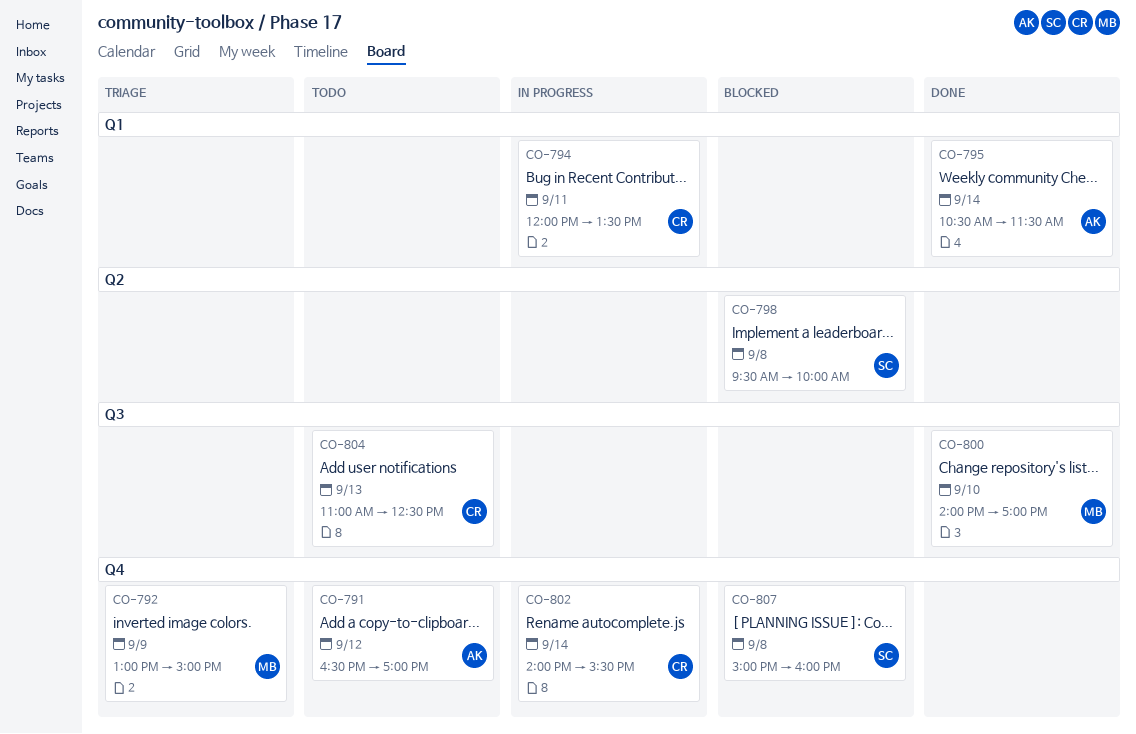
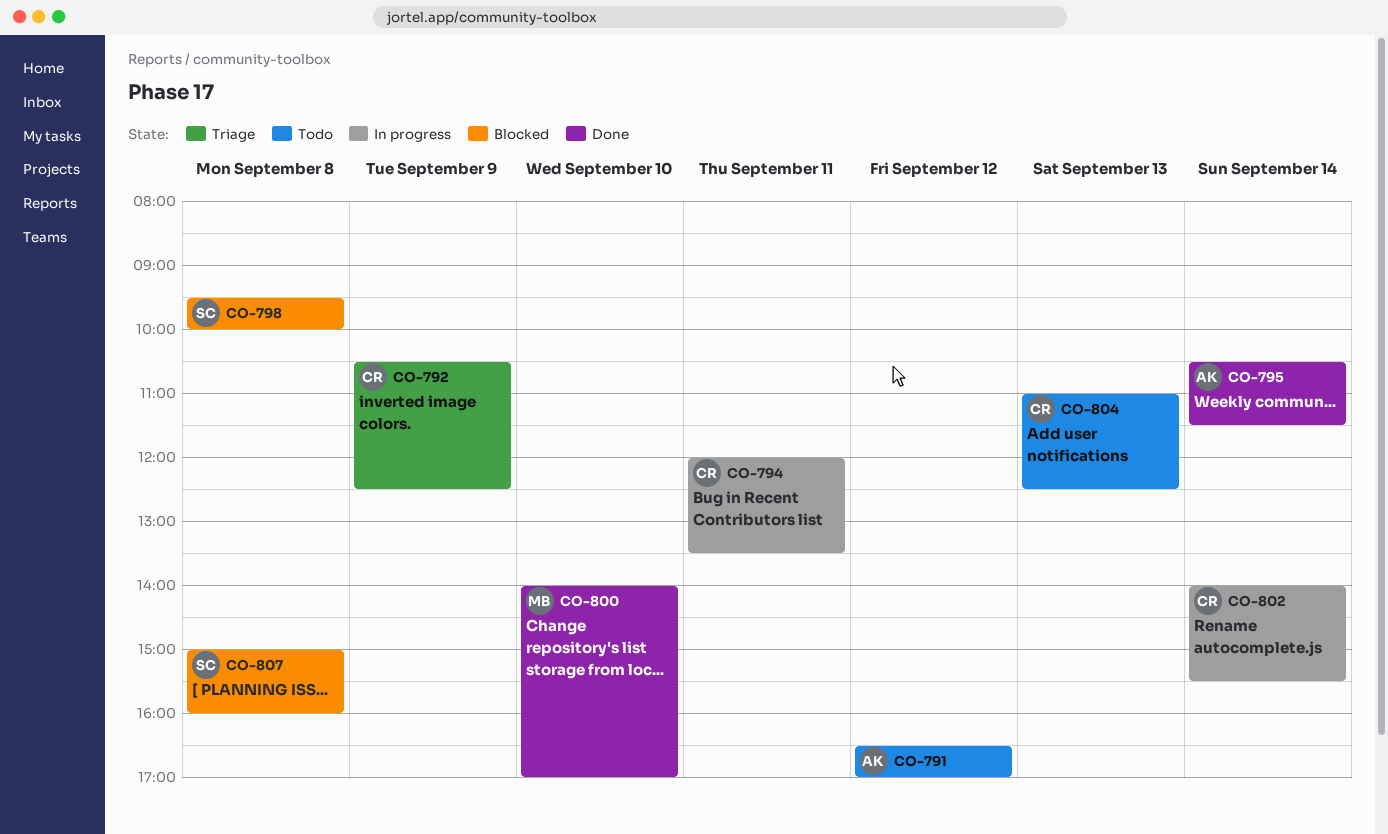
CO-792, owner: MB -> CR
CO-792, begins: 13:00 -> 10:30
CO-792, ends: 15:00 -> 12:30

